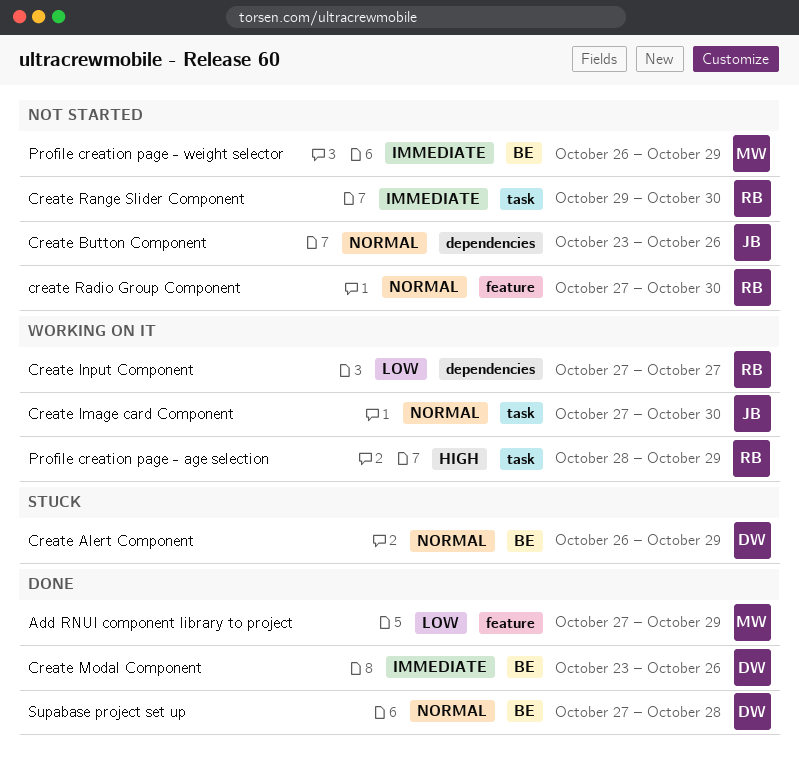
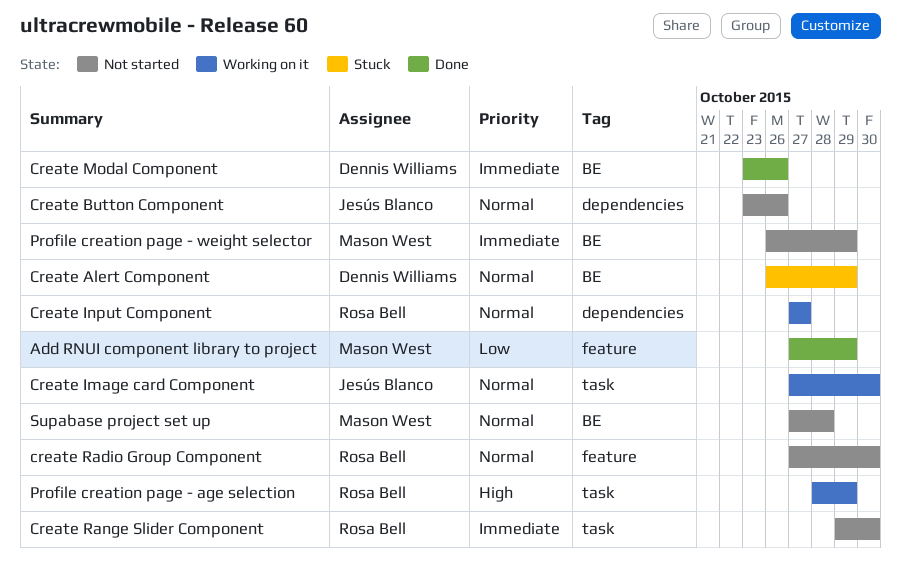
Create Input Component, priority: Low -> Normal
Supabase project set up, status: Done -> Not started
Supabase project set up, owner: Dennis Williams -> Mason West

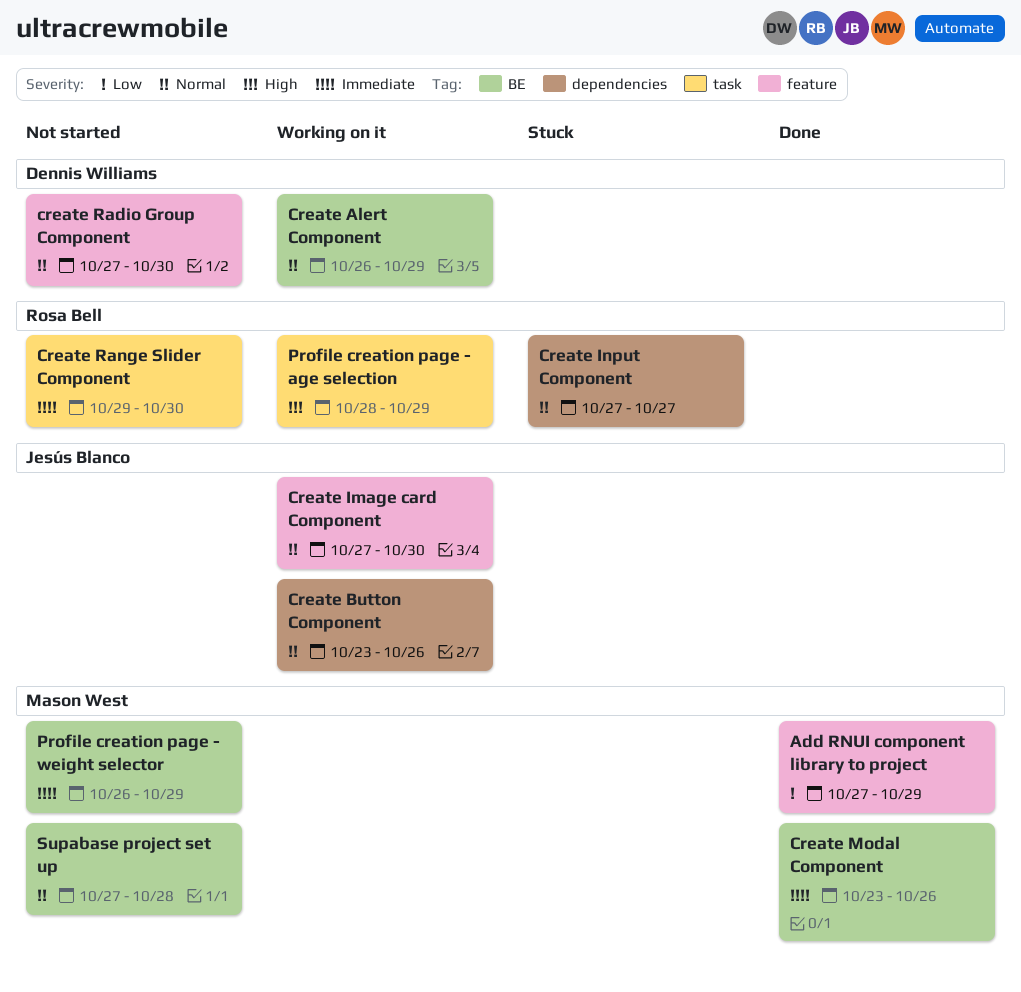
Create Alert Component, status: Stuck -> Working on it
Create Button Component, status: Not started -> Working on it
Create Image card Component, label: task -> feature
Create Input Component, status: Working on it -> Stuck
Create Modal Component, owner: Dennis Williams -> Mason West
create Radio Group Component, owner: Rosa Bell -> Dennis Williams

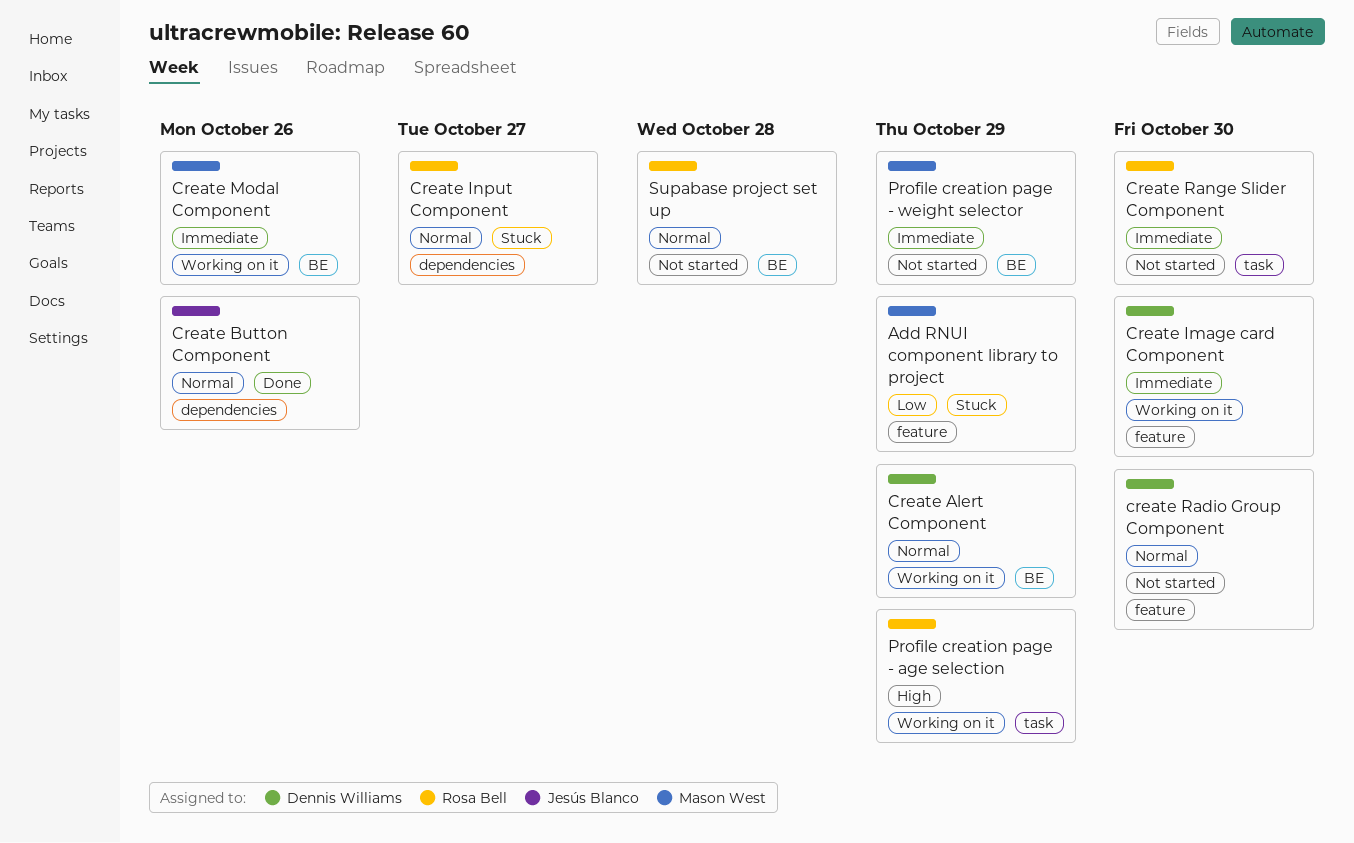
Add RNUI component library to project, status: Done -> Stuck
Create Button Component, status: Working on it -> Done
Create Image card Component, owner: Jesús Blanco -> Dennis Williams
Create Image card Component, priority: Normal -> Immediate
Create Modal Component, status: Done -> Working on it
Supabase project set up, owner: Mason West -> Rosa Bell

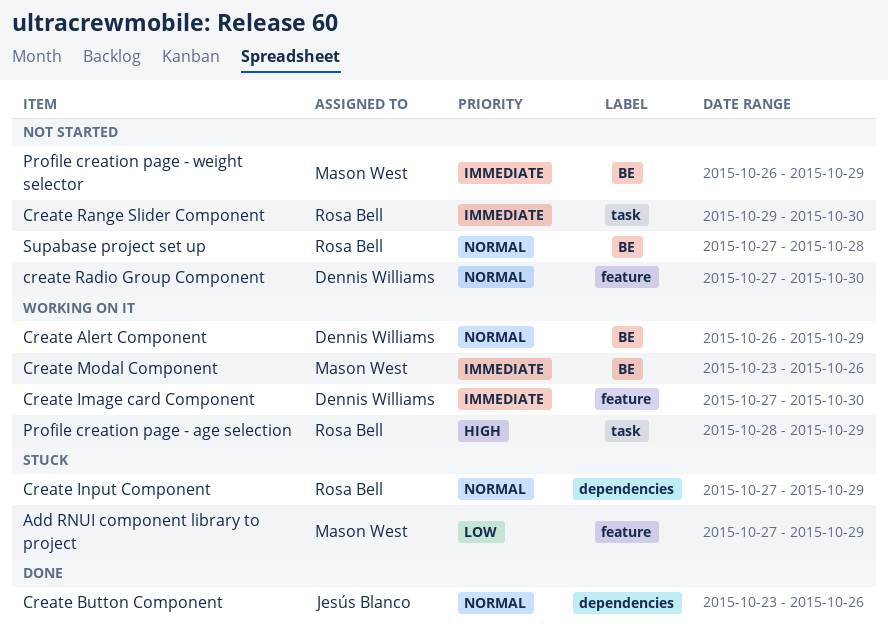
Create Input Component, due: Oct 27 -> Oct 29

